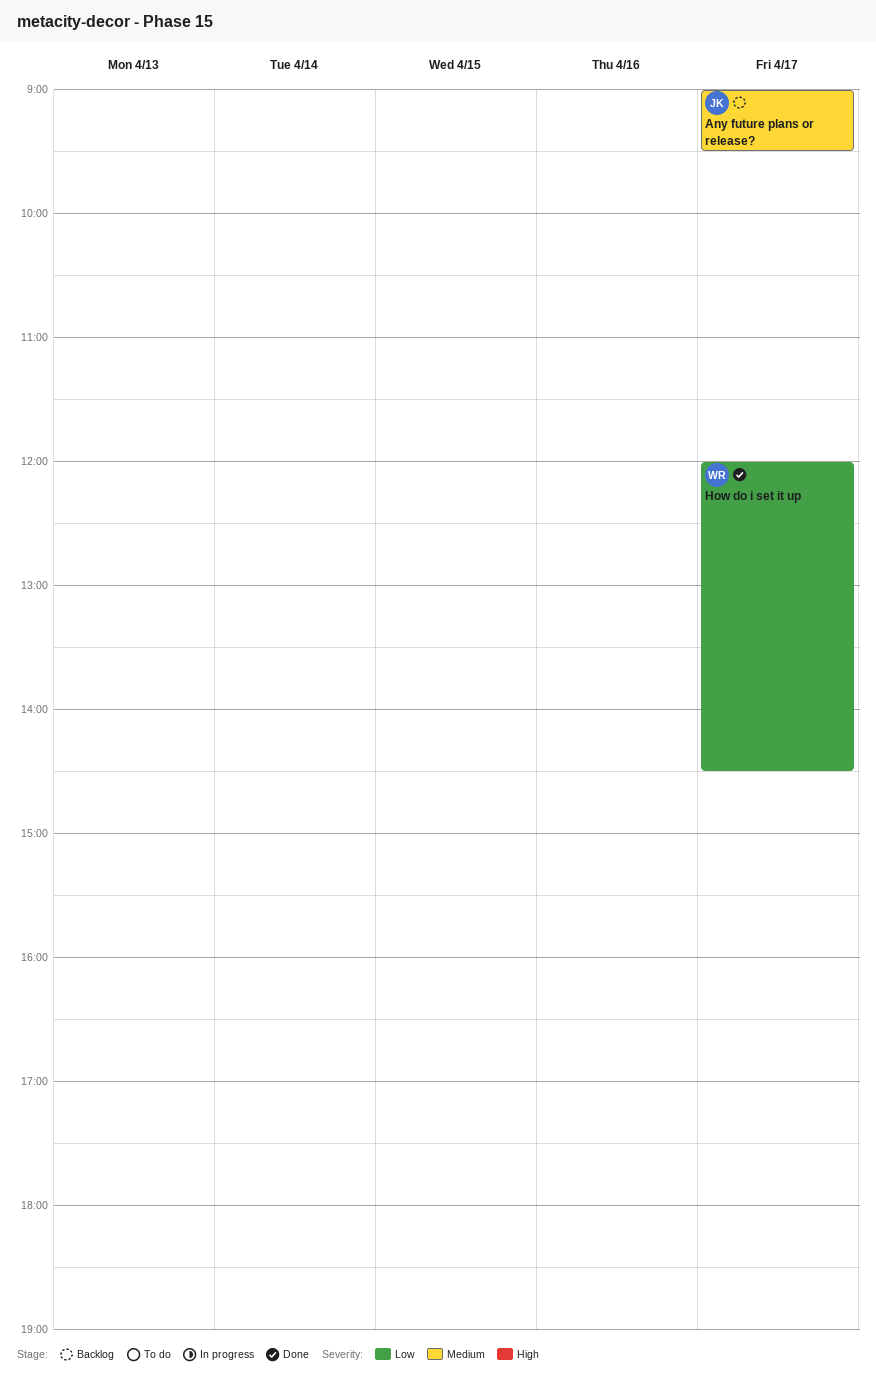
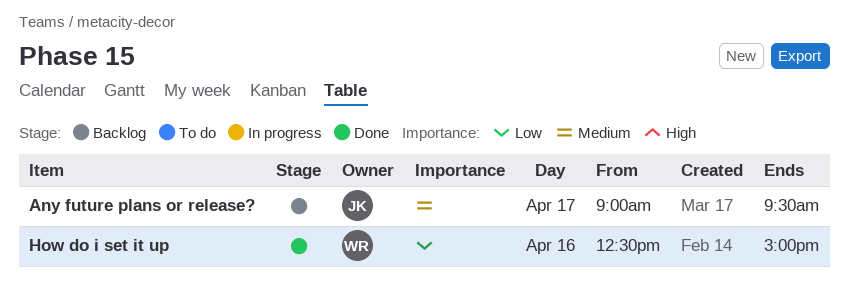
How do i set it up, day: Apr 17 -> Apr 16
How do i set it up, begins: 12:00 -> 12:30
How do i set it up, ends: 14:30 -> 15:00

